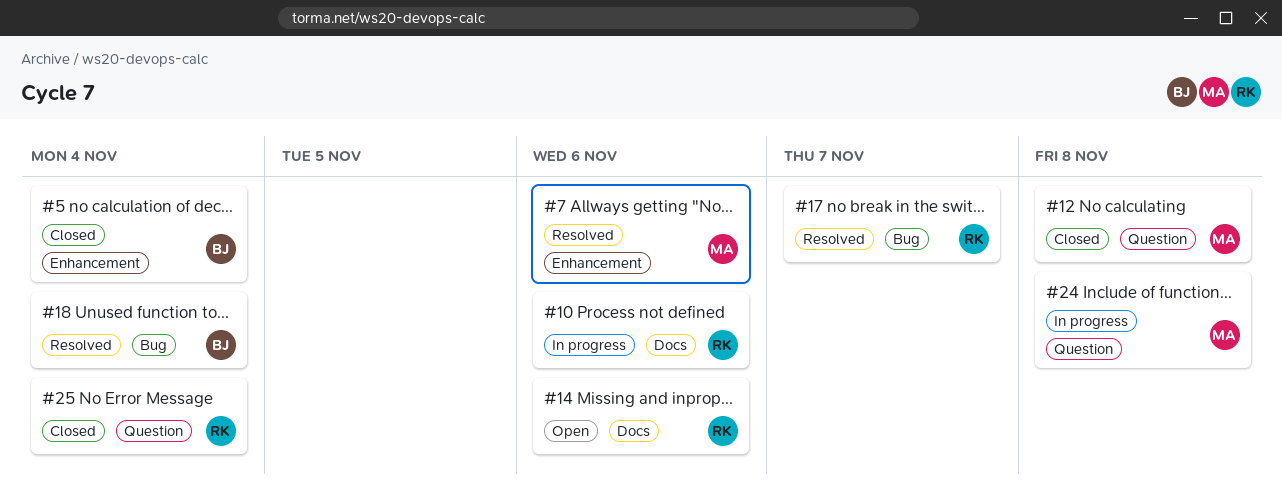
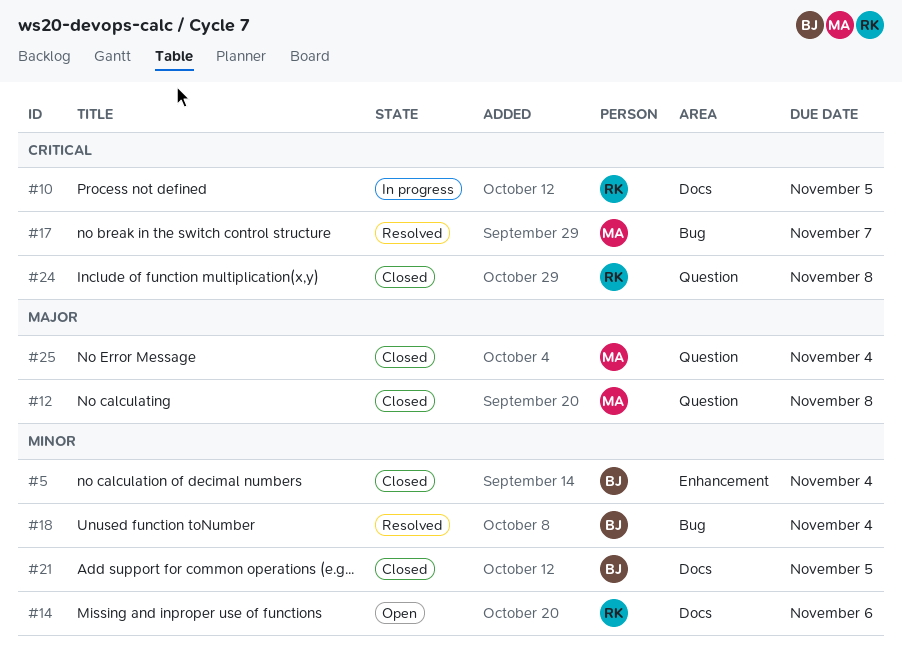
#7: present -> none
#10, due: Nov 6 -> Nov 5
#17, owner: RK -> MA
#21: none -> present
#24, status: In progress -> Closed
#24, owner: MA -> RK
#25, owner: RK -> MA

